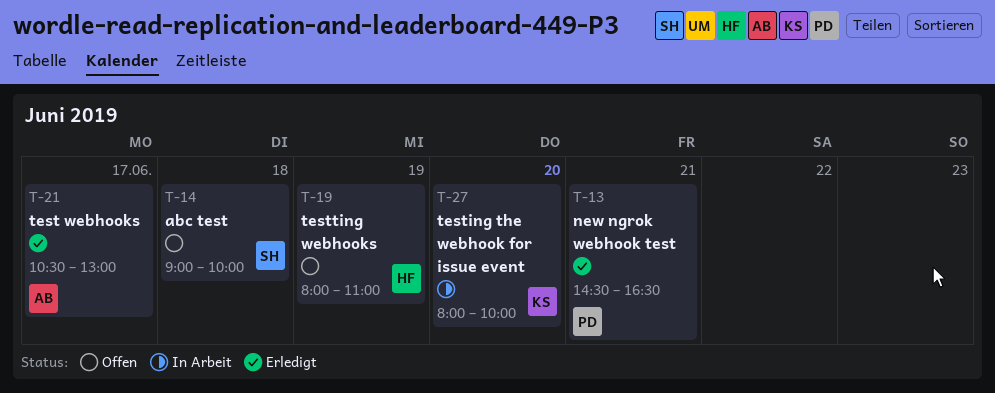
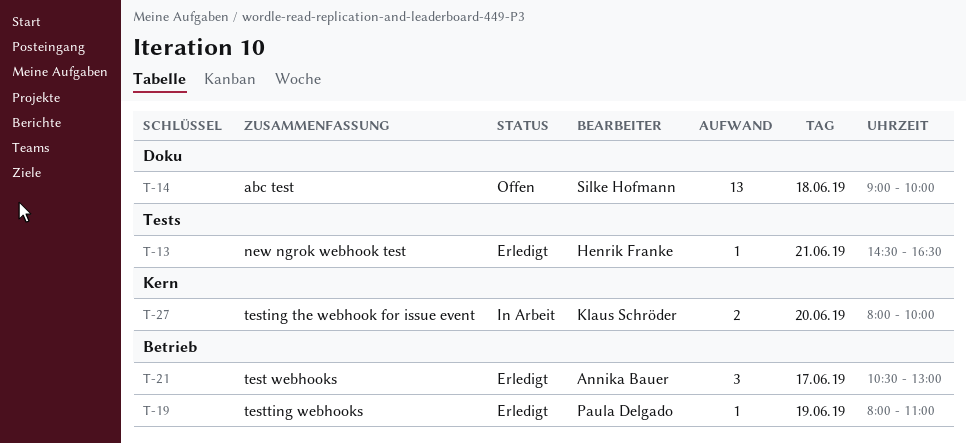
T-13, owner: Paula Delgado -> Henrik Franke
T-19, status: Offen -> Erledigt
T-19, owner: Henrik Franke -> Paula Delgado

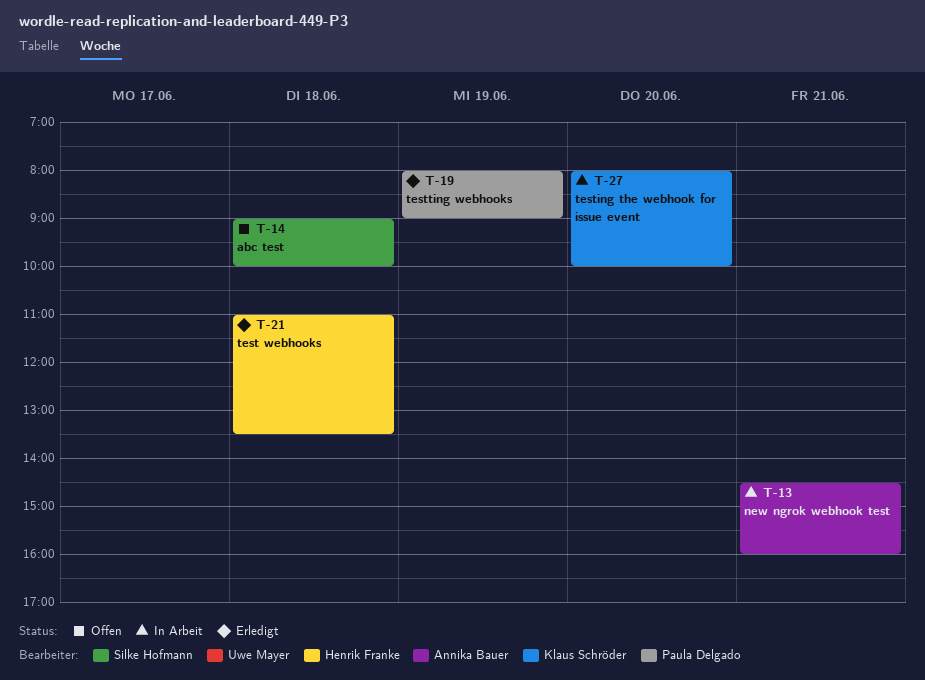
T-13, status: Erledigt -> In Arbeit
T-13, owner: Henrik Franke -> Annika Bauer
T-13, ends: 16:30 -> 16:00
T-19, ends: 11:00 -> 09:00
T-21, owner: Annika Bauer -> Henrik Franke
T-21, day: Jun 17 -> Jun 18
T-21, begins: 10:30 -> 11:00
T-21, ends: 13:00 -> 13:30

